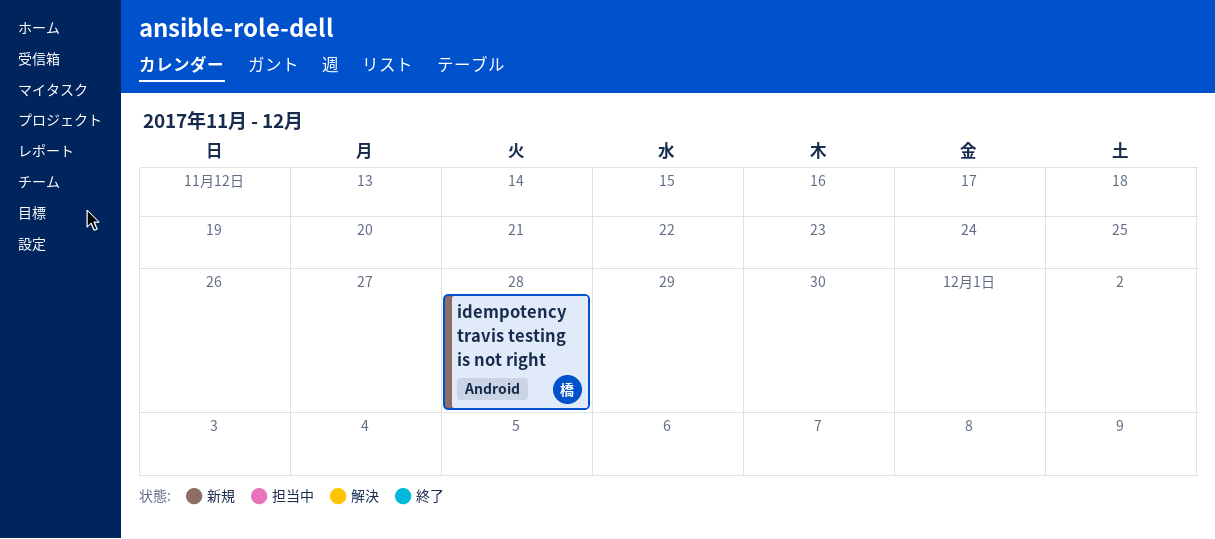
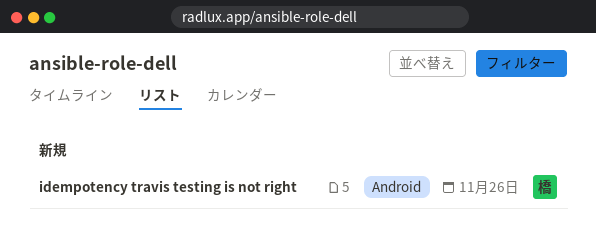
idempotency travis testing is not right, due: Nov 28 -> Nov 26

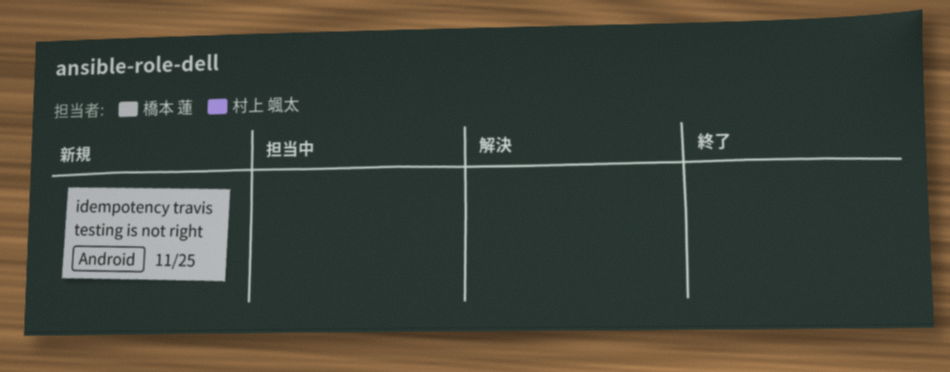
idempotency travis testing is not right, due: Nov 26 -> Nov 25

